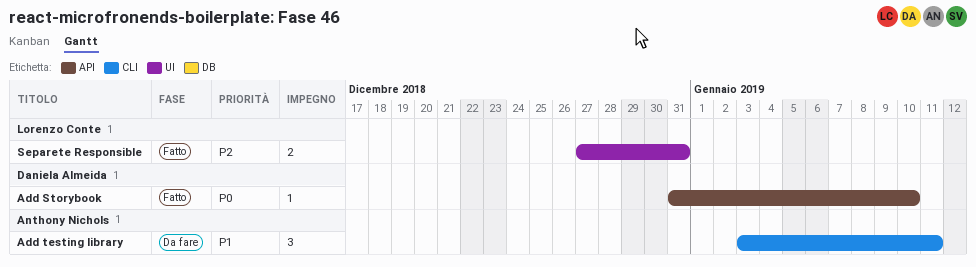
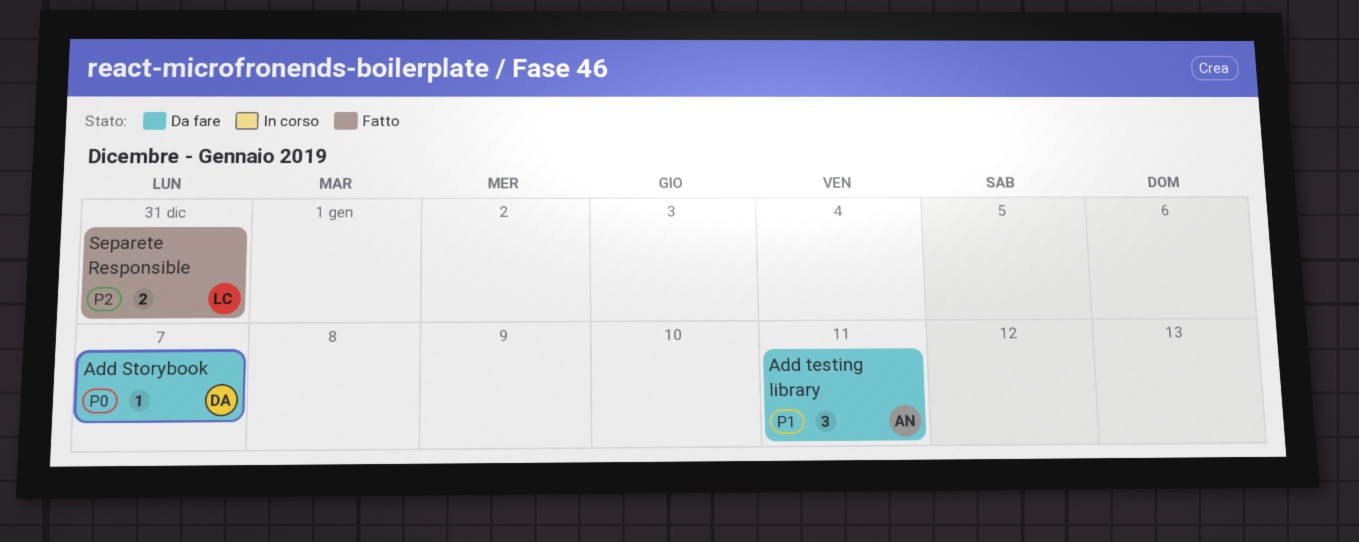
Add Storybook, status: Fatto -> Da fare
Add Storybook, due: Jan 10 -> Jan 7

